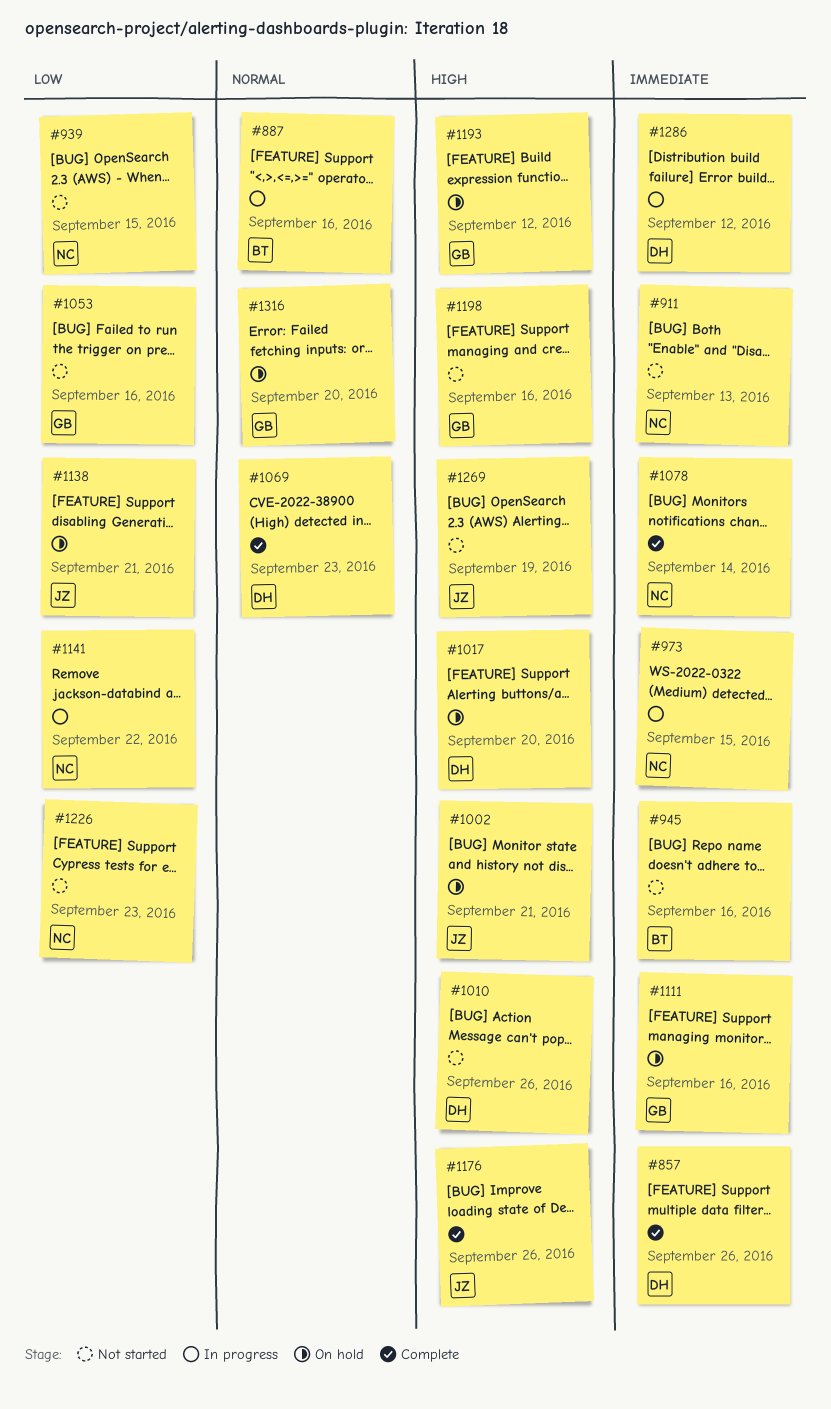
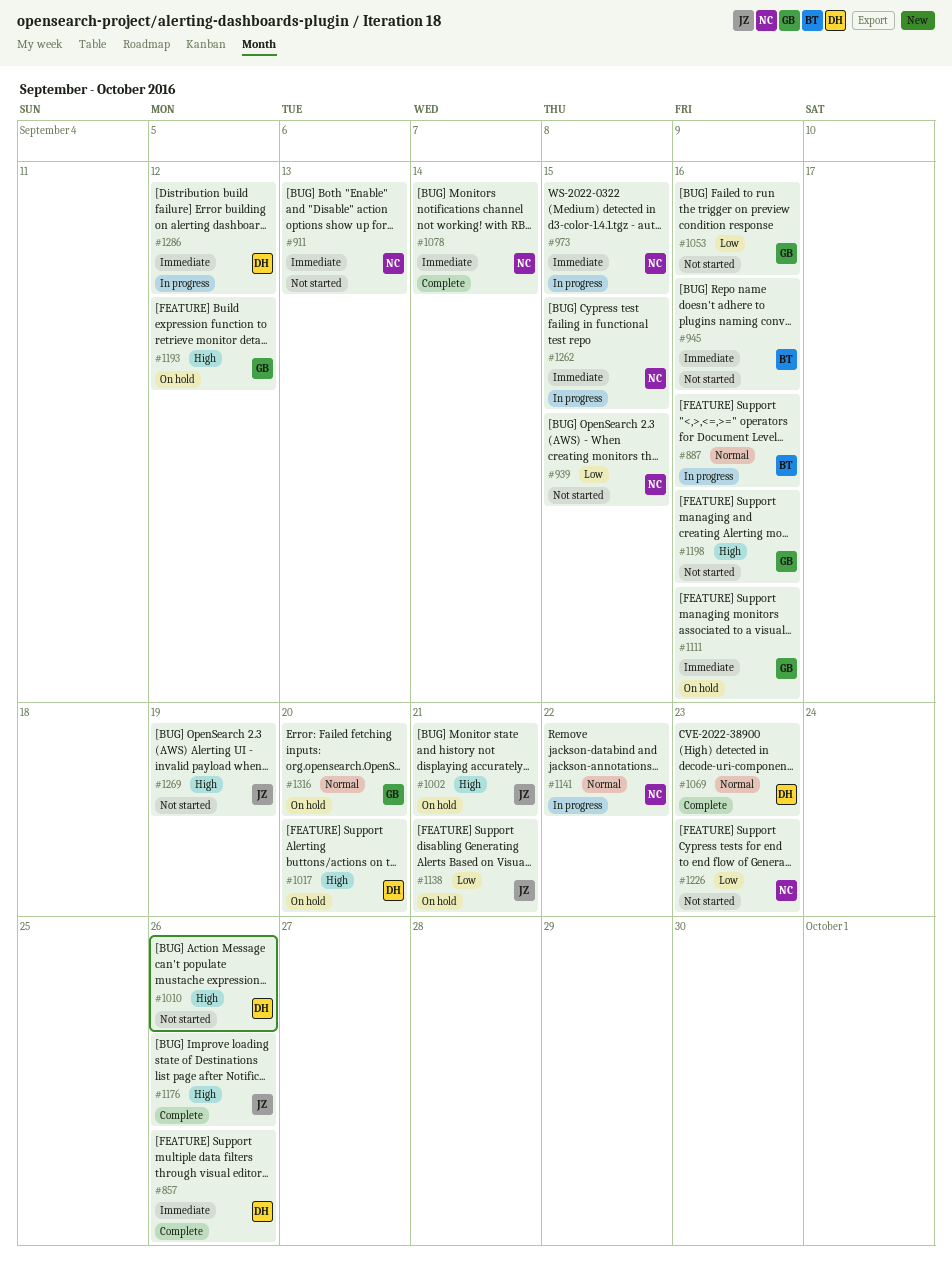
#1141, priority: Low -> Normal
#1262: none -> present

